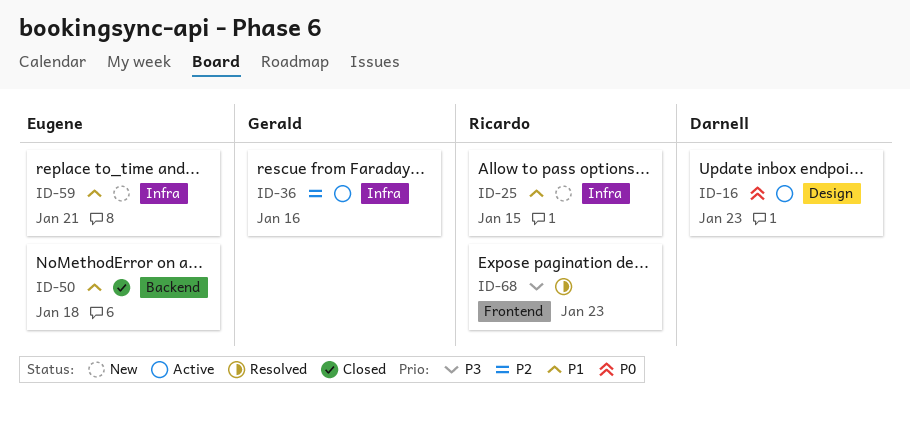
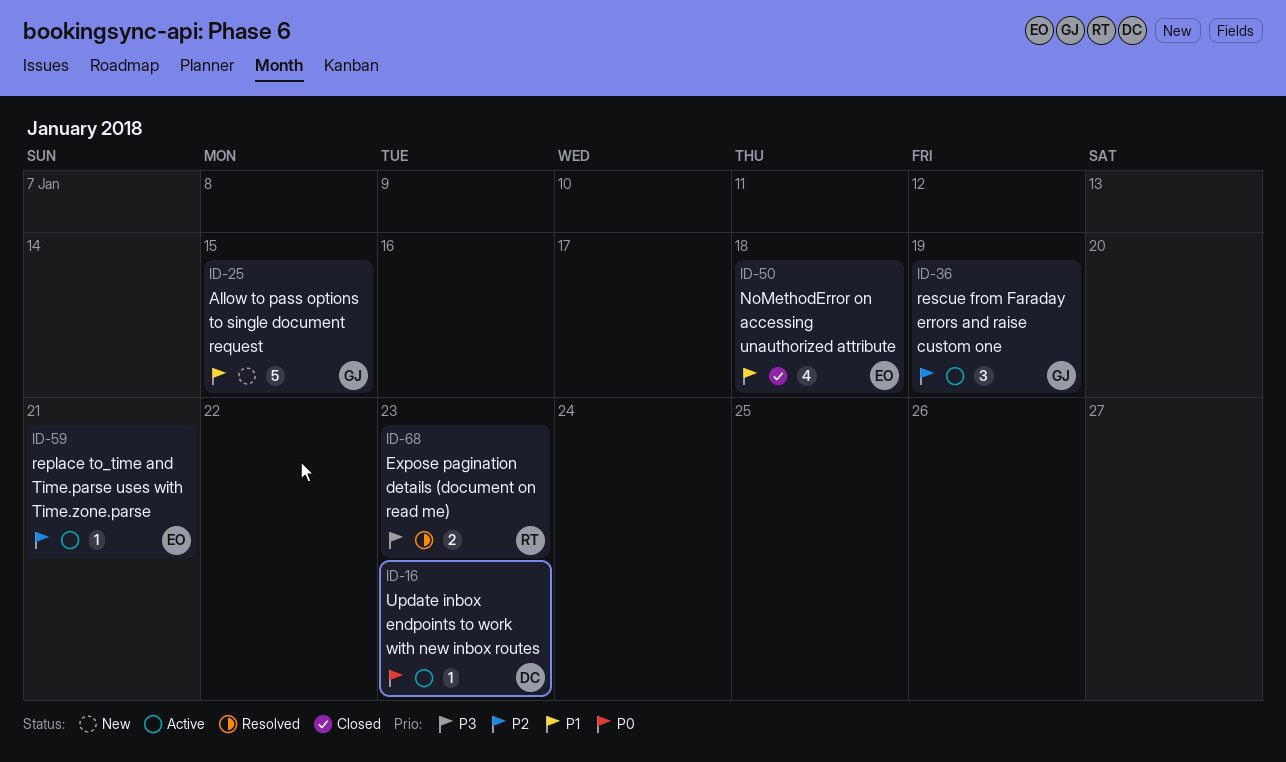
ID-25, owner: Ricardo -> Gerald
ID-36, due: Jan 16 -> Jan 19
ID-59, status: New -> Active
ID-59, priority: P1 -> P2

